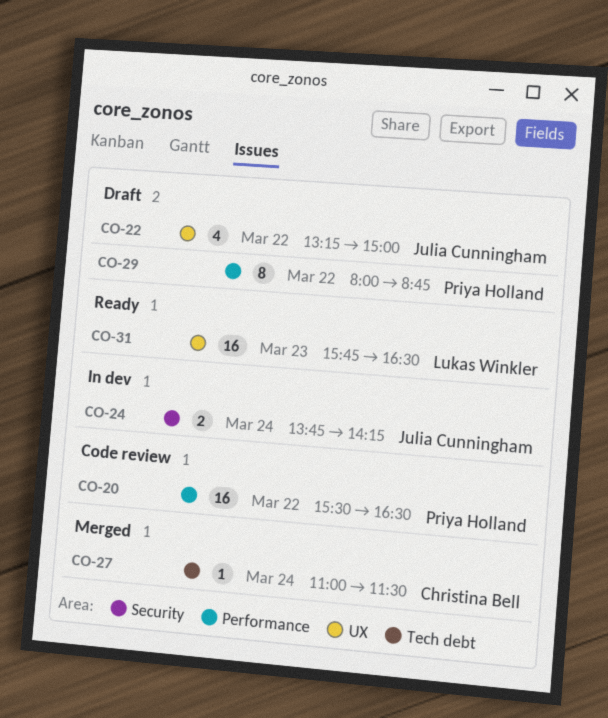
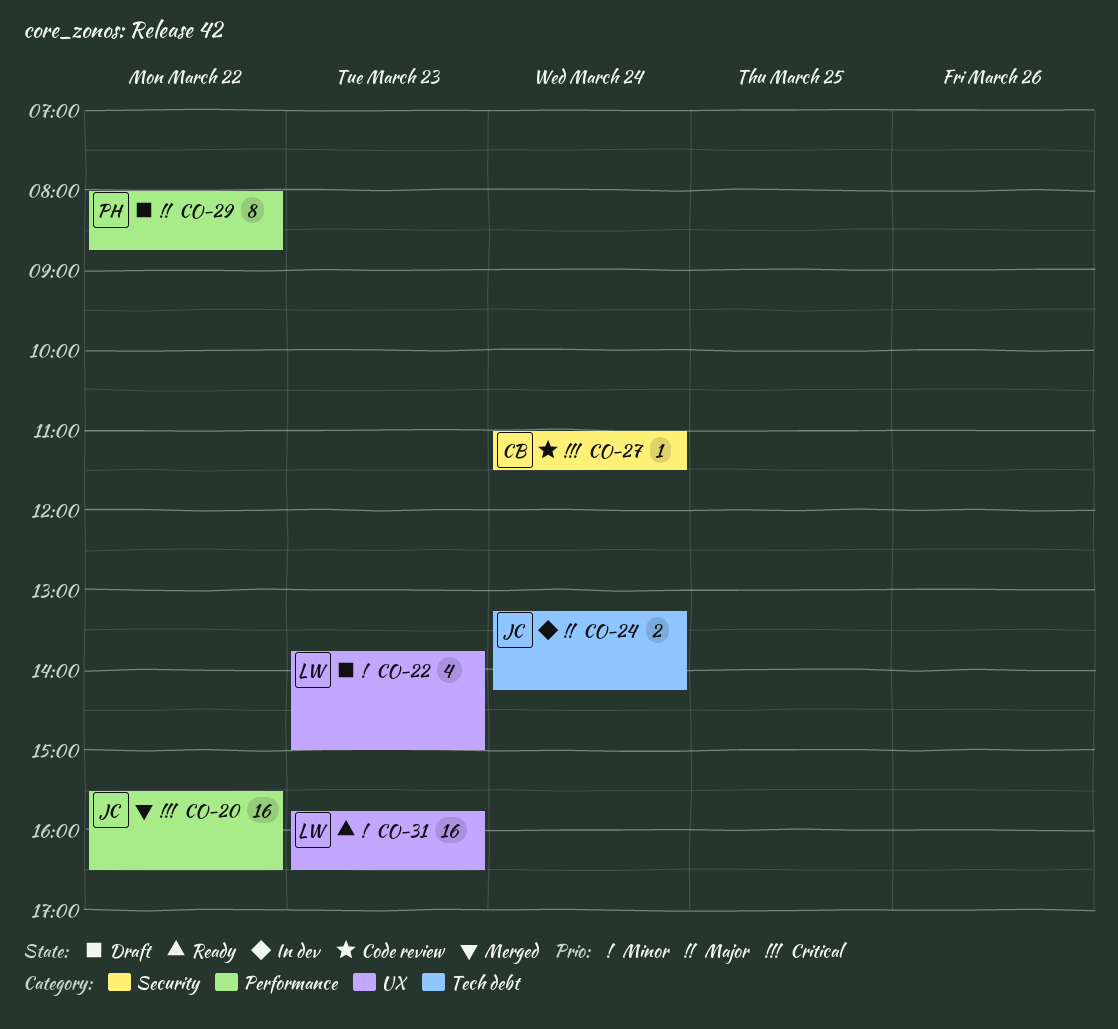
CO-20, status: Code review -> Merged
CO-20, owner: Priya Holland -> Julia Cunningham
CO-22, owner: Julia Cunningham -> Lukas Winkler
CO-22, day: Mar 22 -> Mar 23
CO-22, begins: 13:15 -> 13:45
CO-24, label: Security -> Tech debt
CO-24, begins: 13:45 -> 13:15
CO-27, status: Merged -> Code review
CO-27, label: Tech debt -> Security

